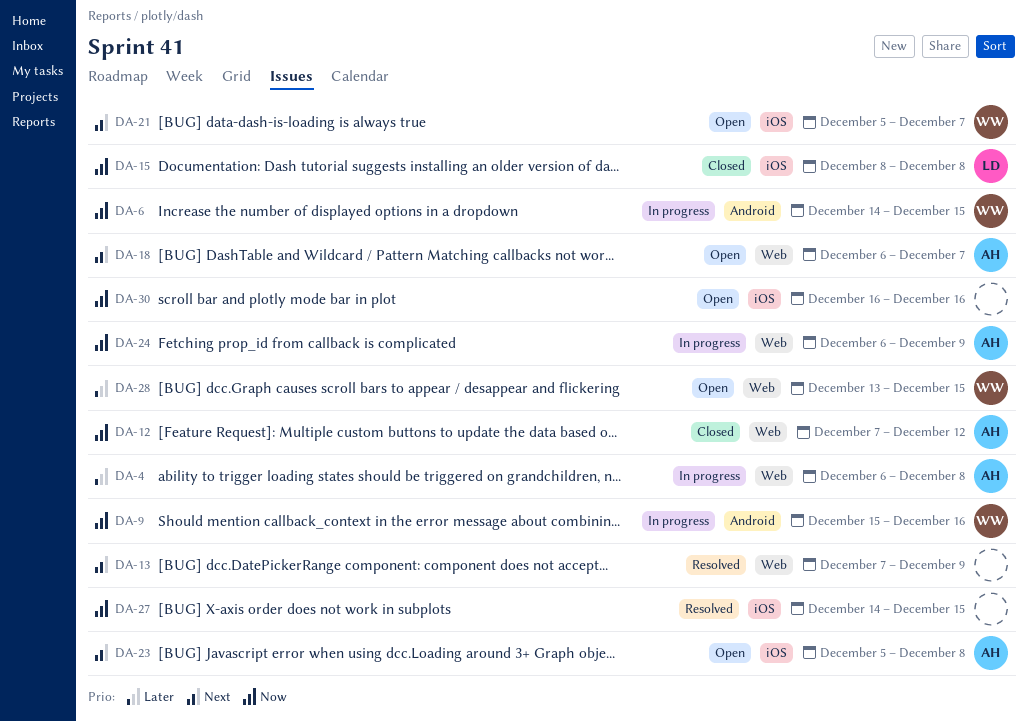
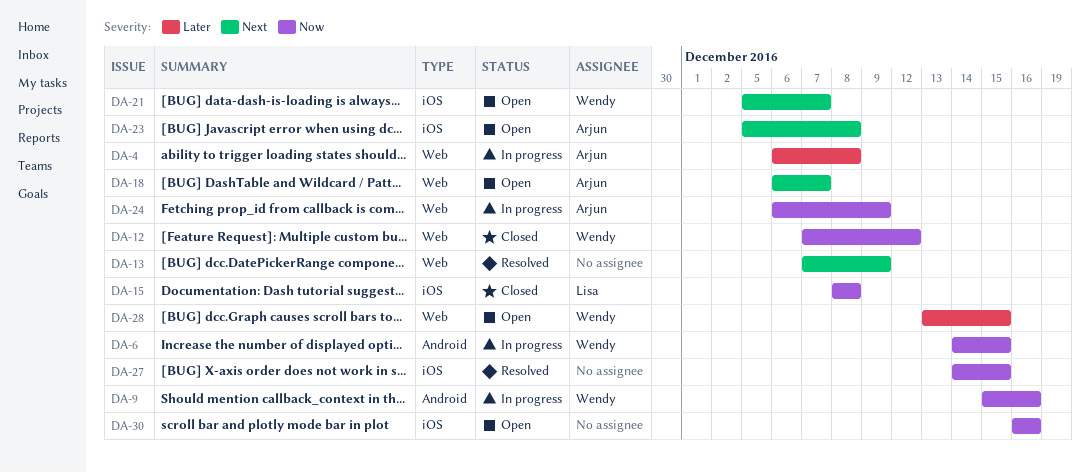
DA-12, owner: Arjun -> Wendy

